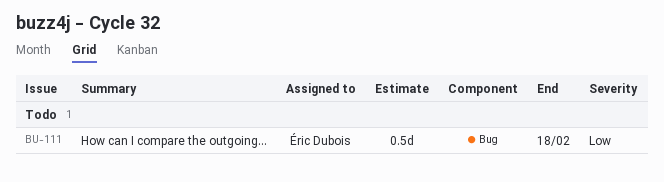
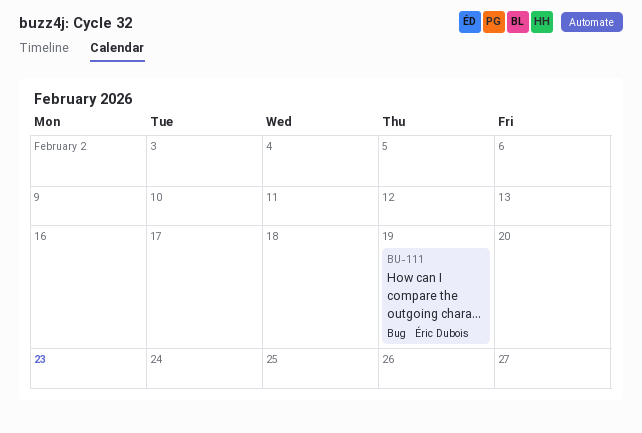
BU-111, due: Feb 18 -> Feb 19

